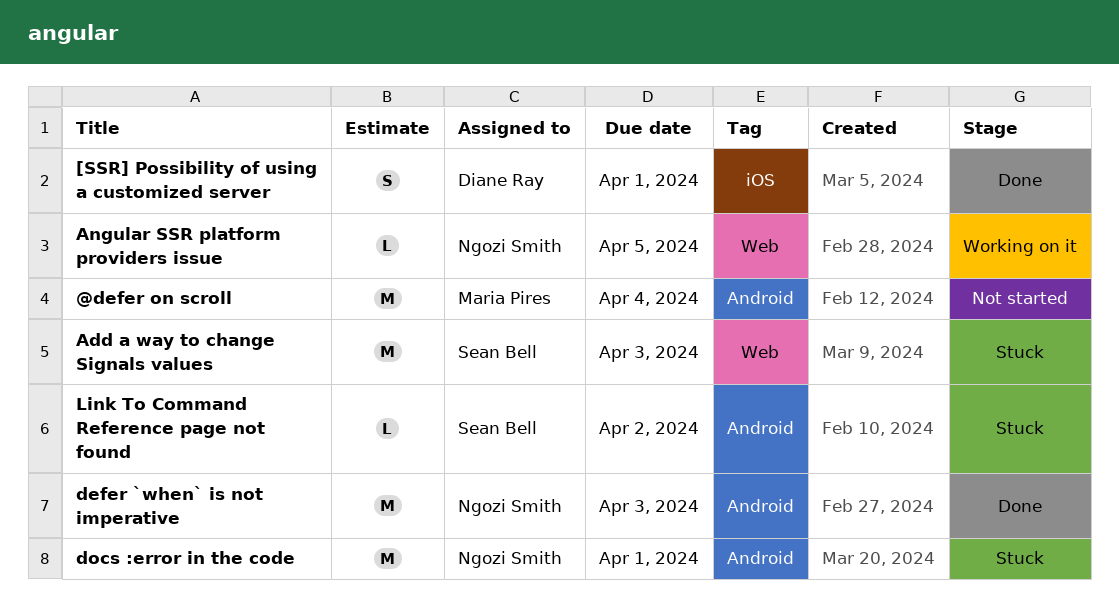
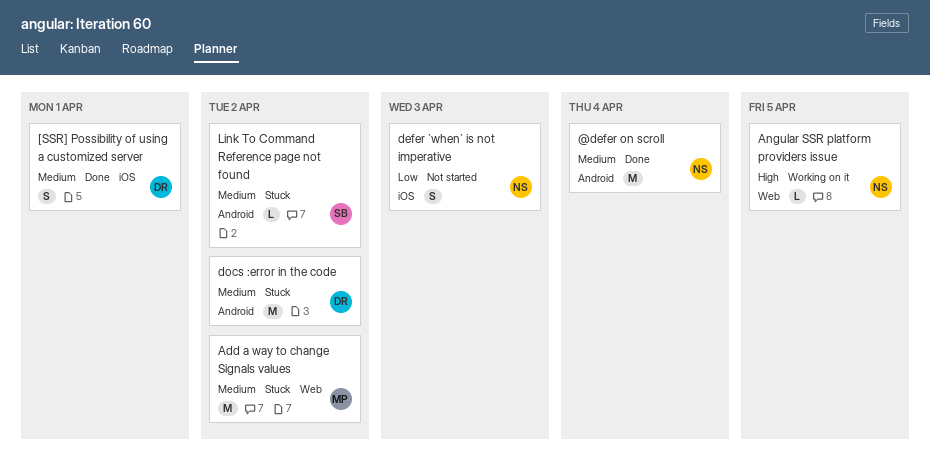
@defer on scroll, status: Not started -> Done
@defer on scroll, owner: Maria Pires -> Ngozi Smith
Add a way to change Signals values, owner: Sean Bell -> Maria Pires
Add a way to change Signals values, due: Apr 3 -> Apr 2
defer `when` is not imperative, status: Done -> Not started
defer `when` is not imperative, label: Android -> iOS
defer `when` is not imperative, estimate: M -> S
docs :error in the code, owner: Ngozi Smith -> Diane Ray
docs :error in the code, due: Apr 1 -> Apr 2

